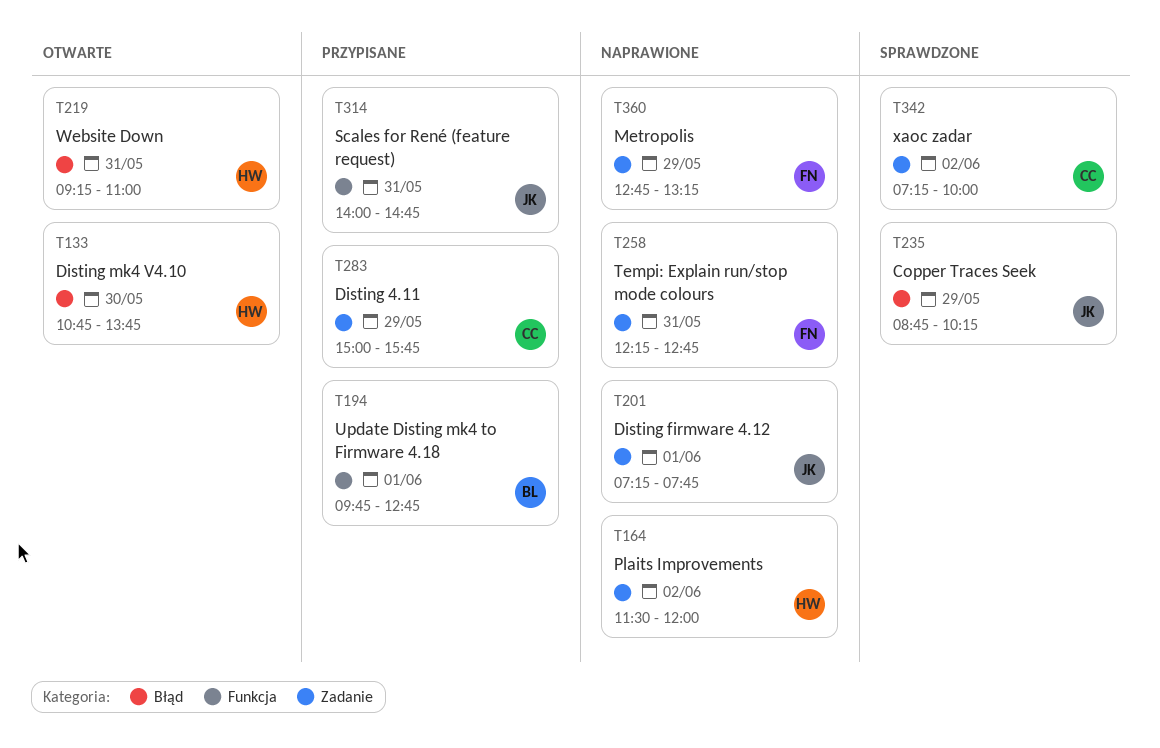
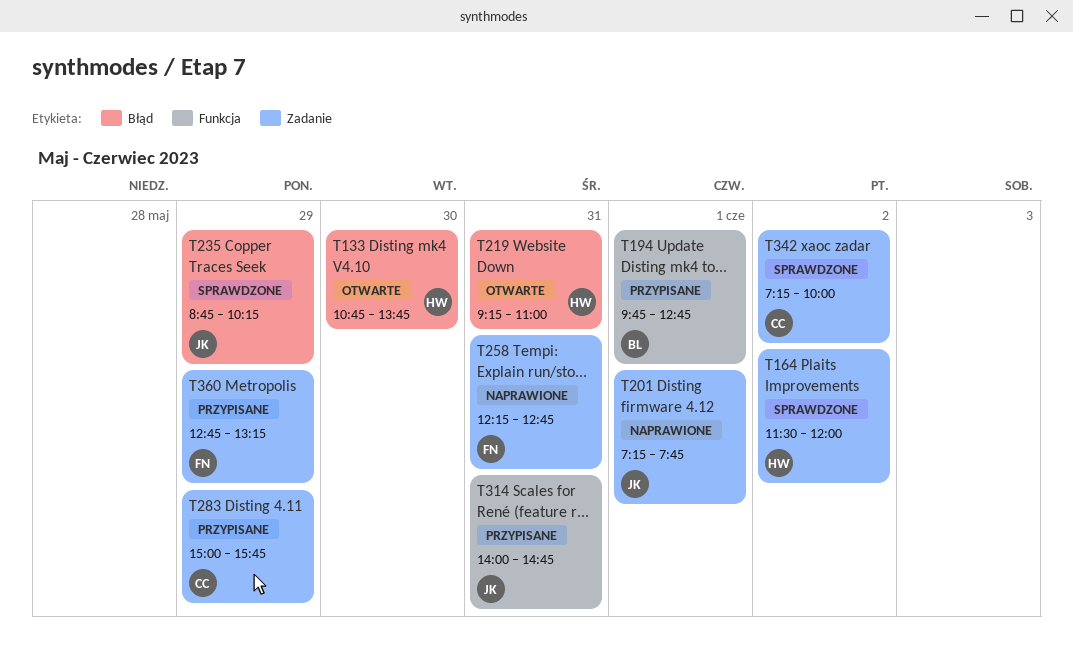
T164, status: Naprawione -> Sprawdzone
T360, status: Naprawione -> Przypisane

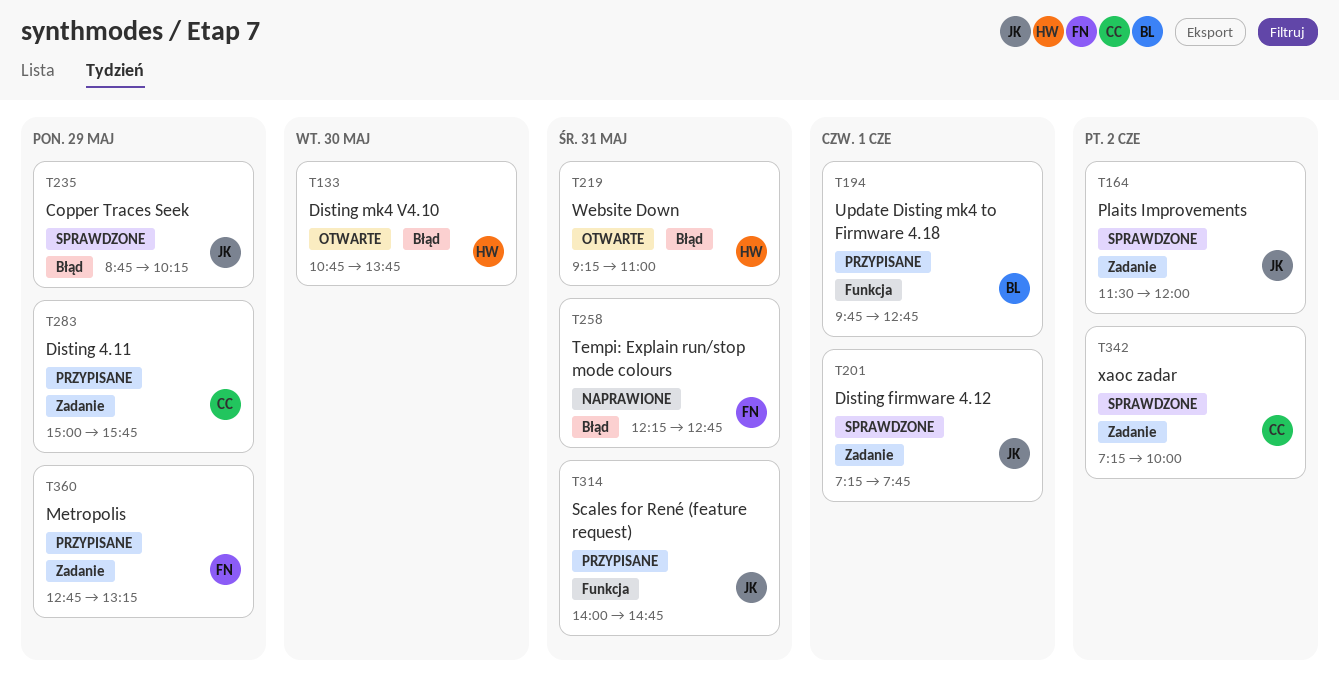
T164, owner: HW -> JK
T201, status: Naprawione -> Sprawdzone
T258, label: Zadanie -> Błąd

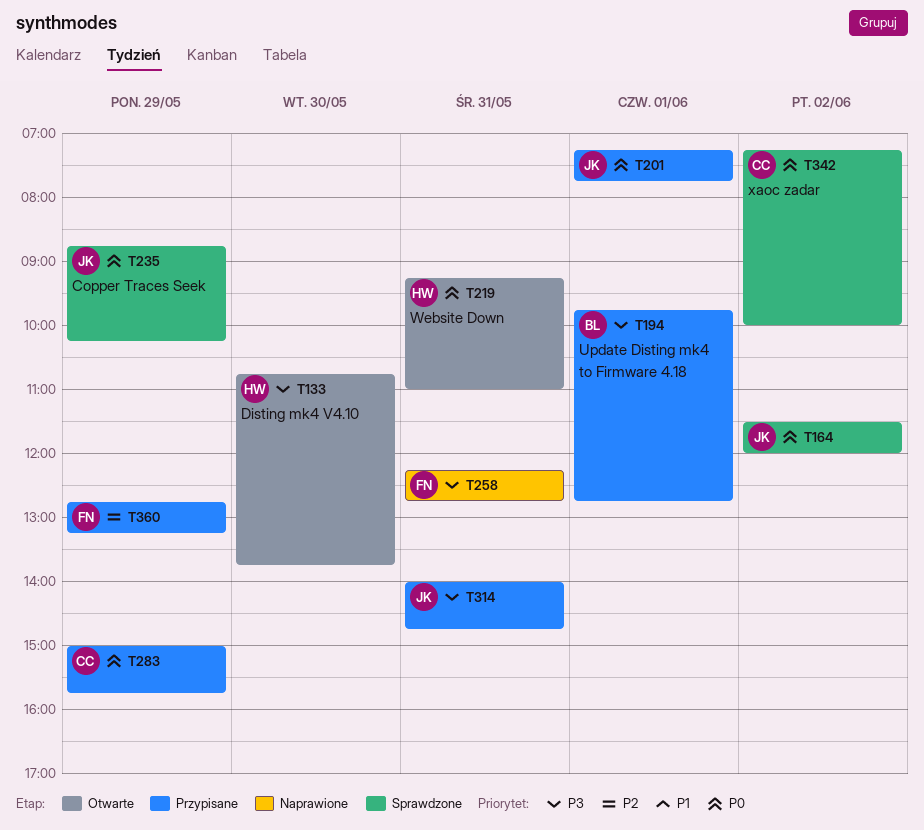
T201, status: Sprawdzone -> Przypisane

